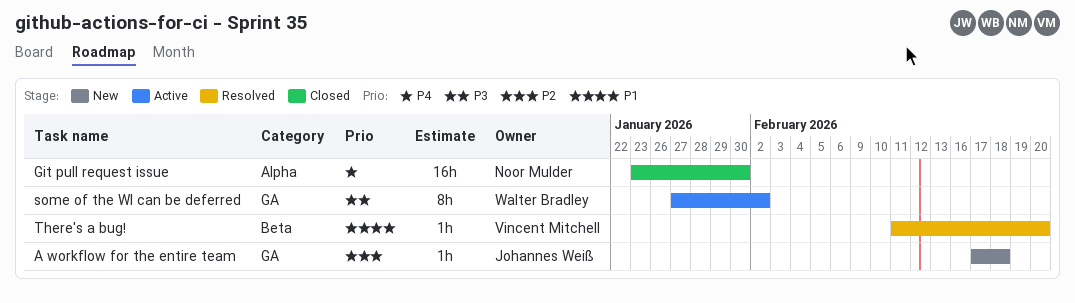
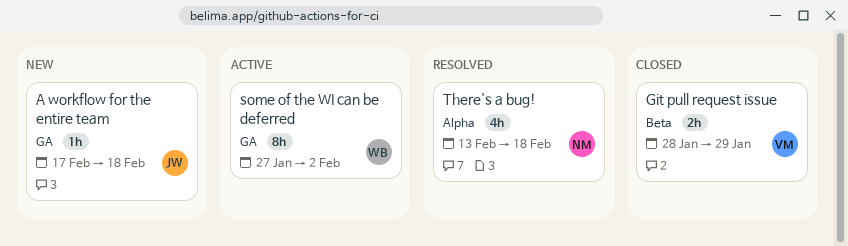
Git pull request issue, owner: Noor Mulder -> Vincent Mitchell
Git pull request issue, label: Alpha -> Beta
Git pull request issue, estimate: 16h -> 2h
Git pull request issue, start: Jan 23 -> Jan 28
Git pull request issue, due: Jan 30 -> Jan 29
There's a bug!, owner: Vincent Mitchell -> Noor Mulder
There's a bug!, label: Beta -> Alpha
There's a bug!, estimate: 1h -> 4h
There's a bug!, start: Feb 11 -> Feb 13
There's a bug!, due: Feb 20 -> Feb 18

